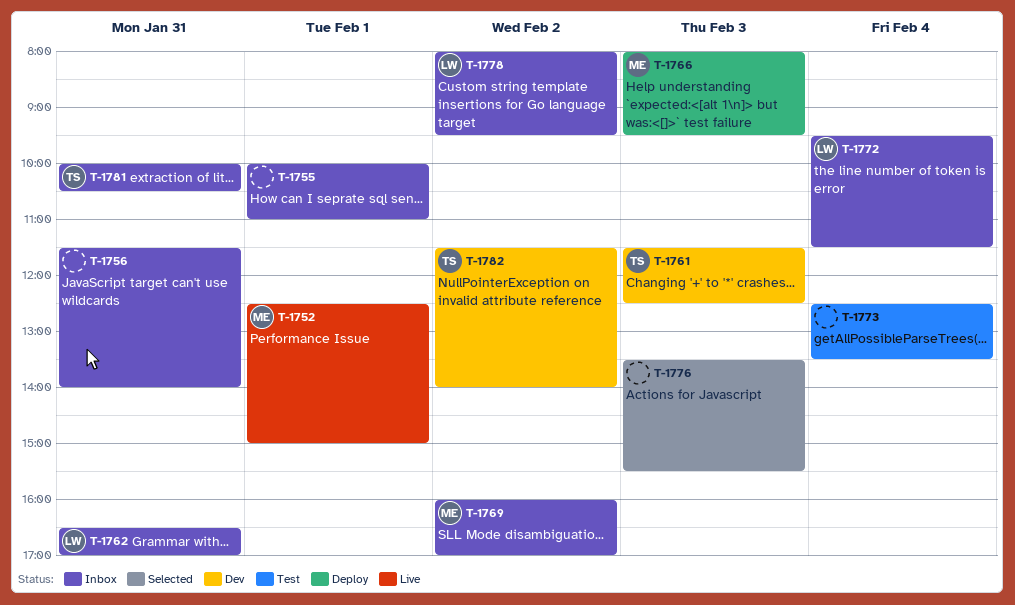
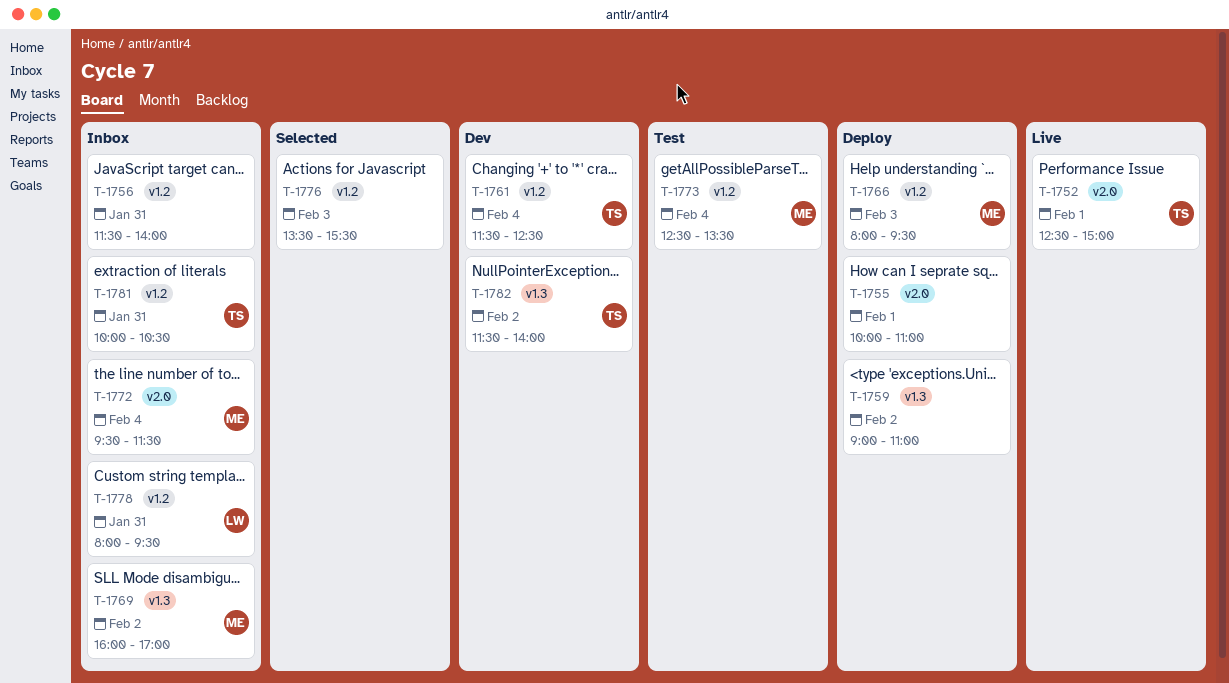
T-1752, owner: ME -> TS
T-1755, status: Inbox -> Deploy
T-1759: none -> present
T-1761, day: Feb 3 -> Feb 4
T-1762: present -> none
T-1772, owner: LW -> ME
T-1773, owner: none -> ME
T-1778, day: Feb 2 -> Jan 31

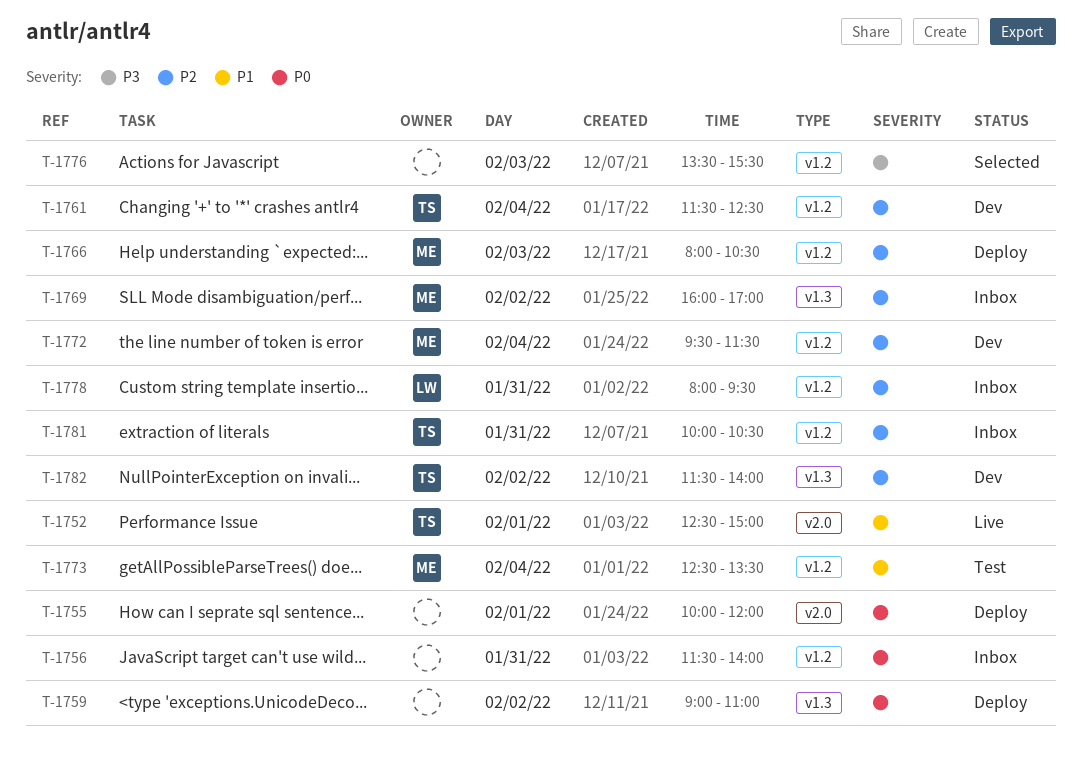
T-1755, ends: 11:00 -> 12:00
T-1766, ends: 09:30 -> 10:30
T-1772, status: Inbox -> Dev
T-1772, label: v2.0 -> v1.2

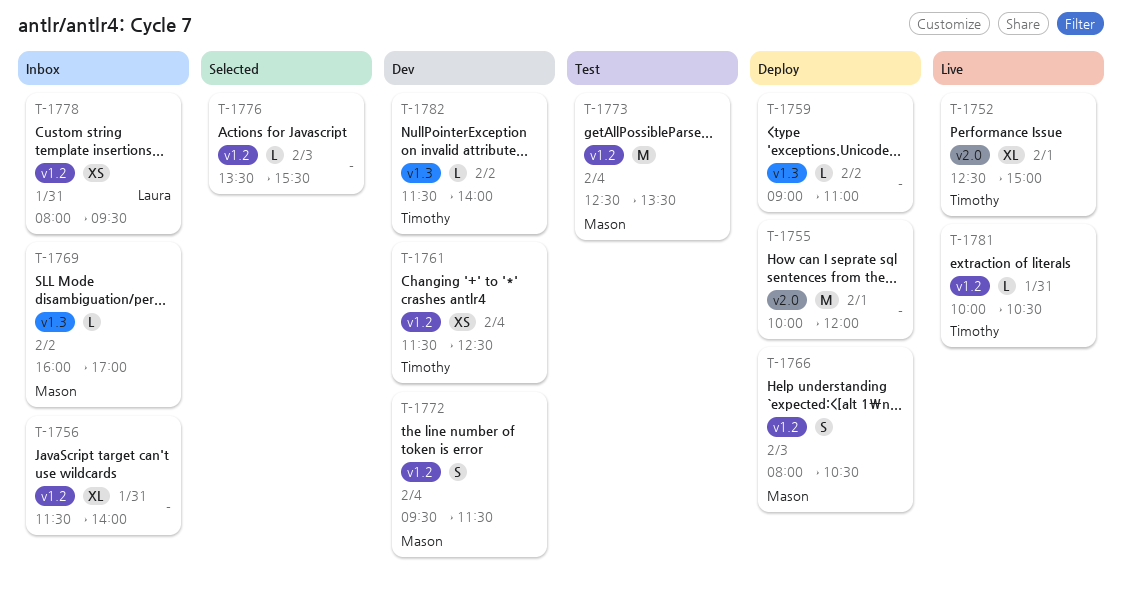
T-1781, status: Inbox -> Live

